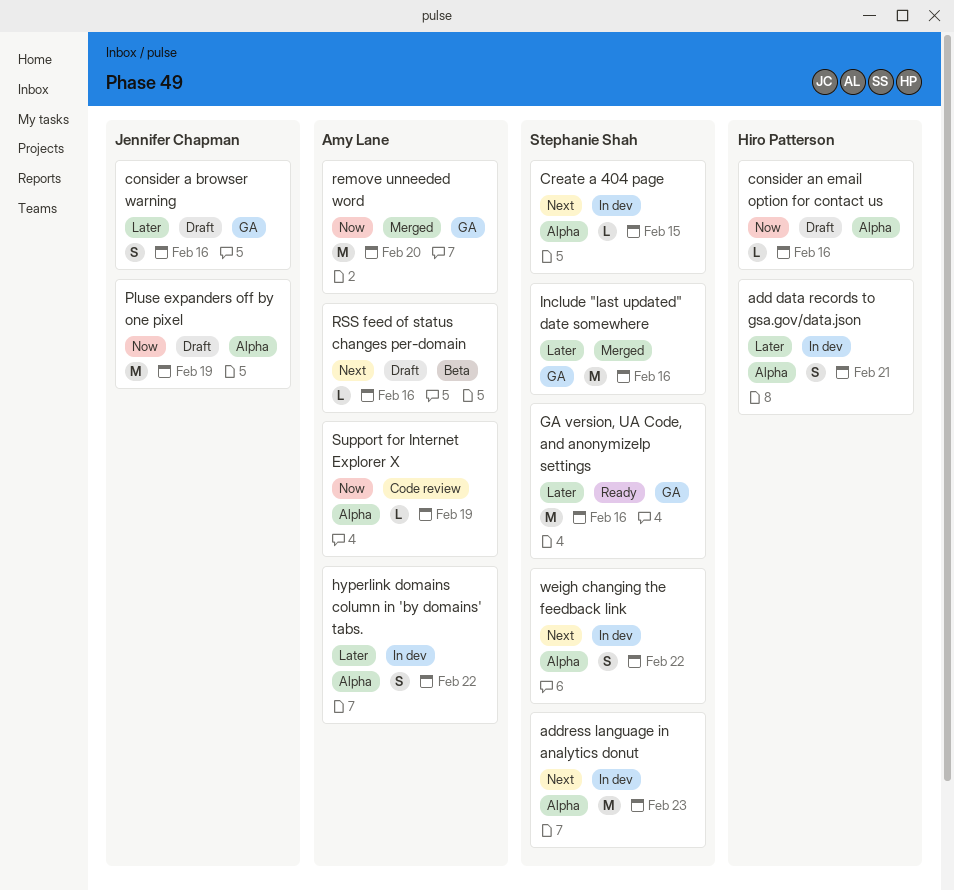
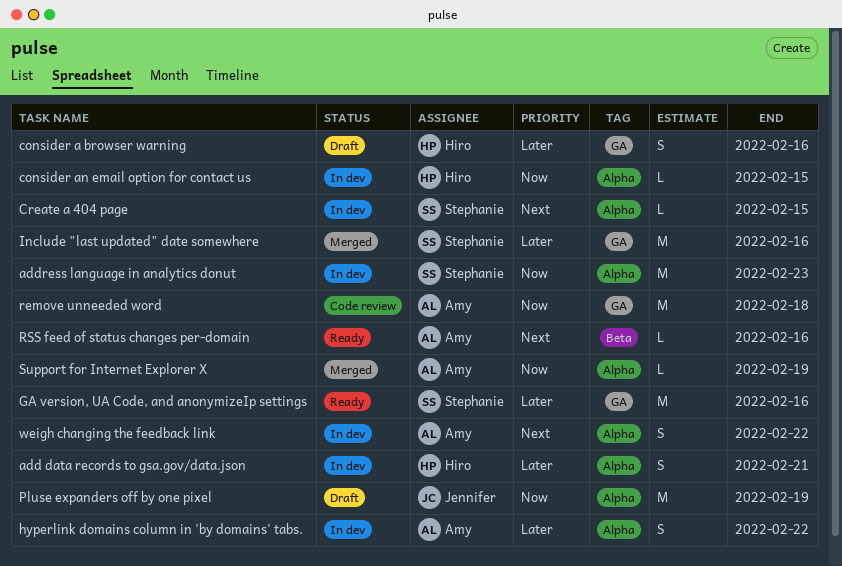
address language in analytics donut, priority: Next -> Now
consider a browser warning, owner: Jennifer Chapman -> Hiro Patterson
consider an email option for contact us, status: Draft -> In dev
consider an email option for contact us, due: Feb 16 -> Feb 15
remove unneeded word, status: Merged -> Code review
remove unneeded word, due: Feb 20 -> Feb 18
RSS feed of status changes per-domain, status: Draft -> Ready
Support for Internet Explorer X, status: Code review -> Merged
weigh changing the feedback link, owner: Stephanie Shah -> Amy Lane

